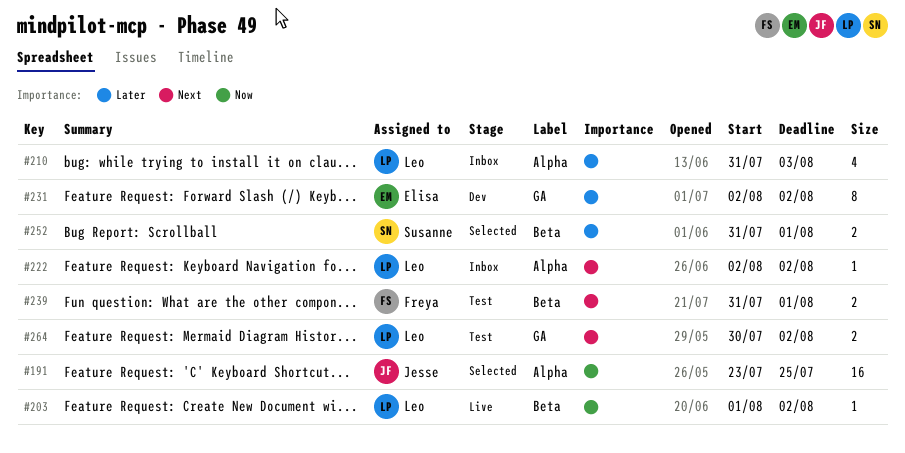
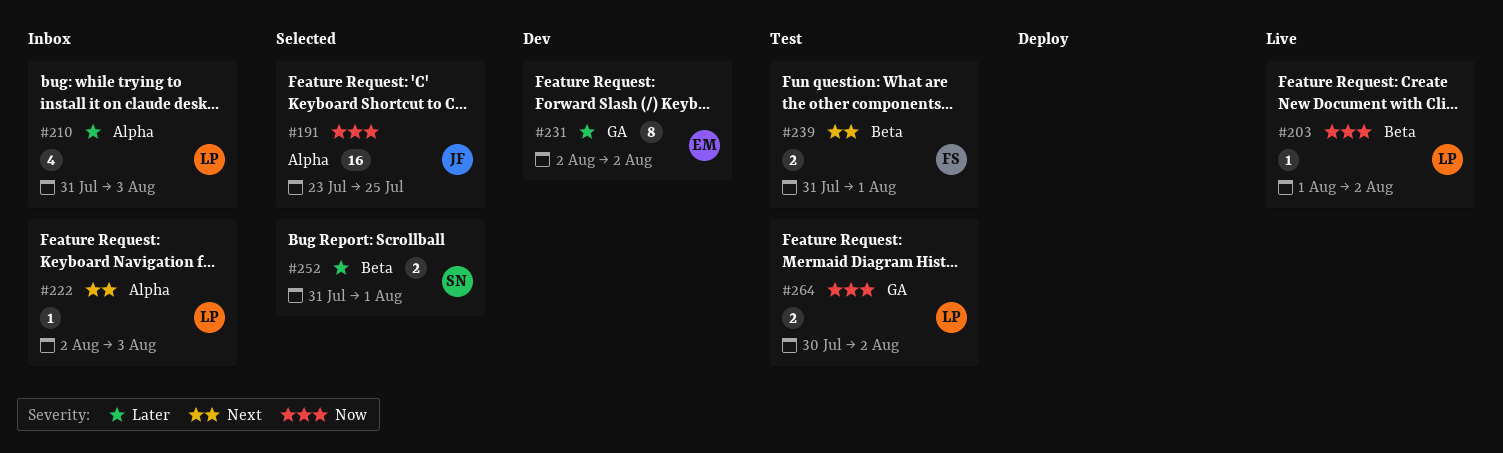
#222, due: Aug 2 -> Aug 3
#264, priority: Next -> Now

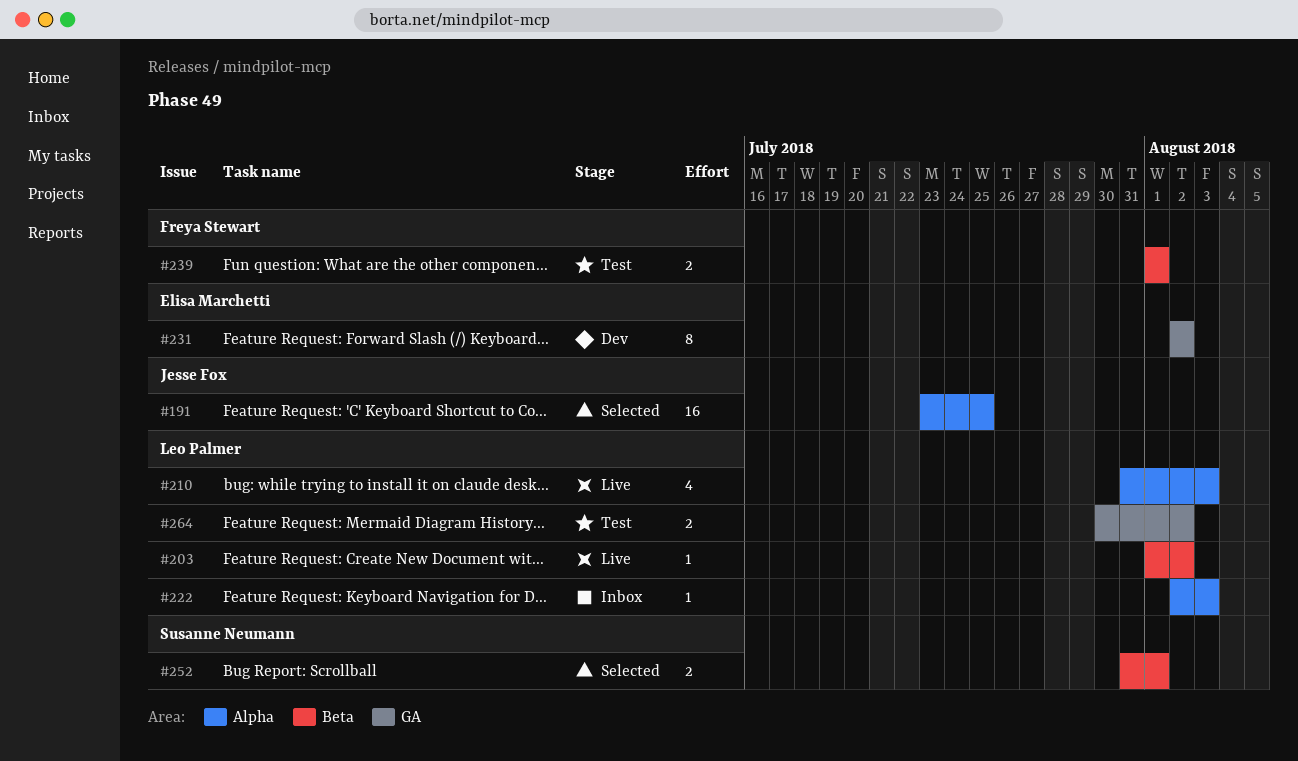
#210, status: Inbox -> Live
#239, start: Jul 31 -> Aug 1

